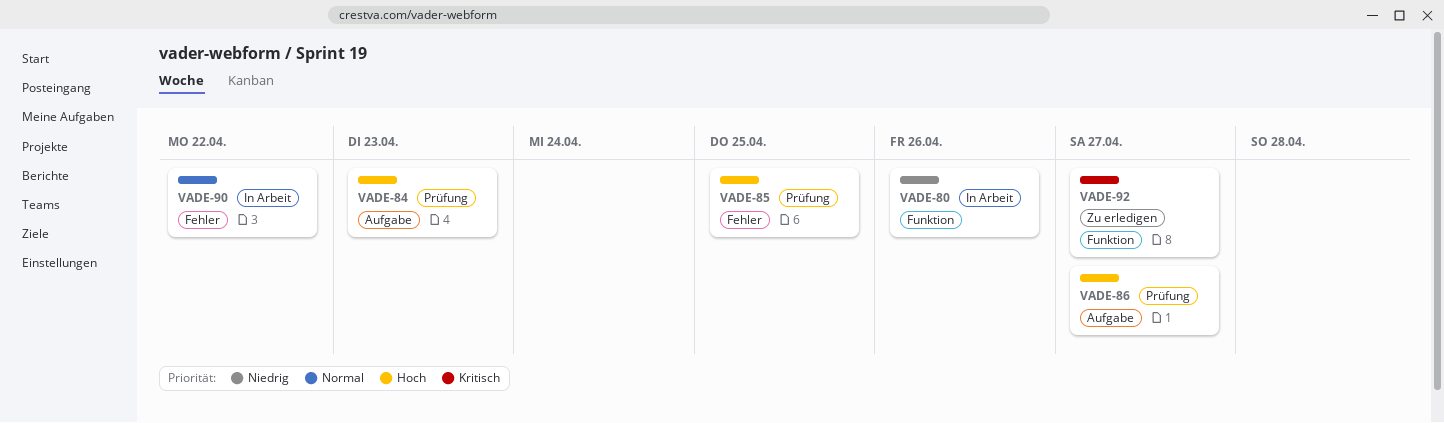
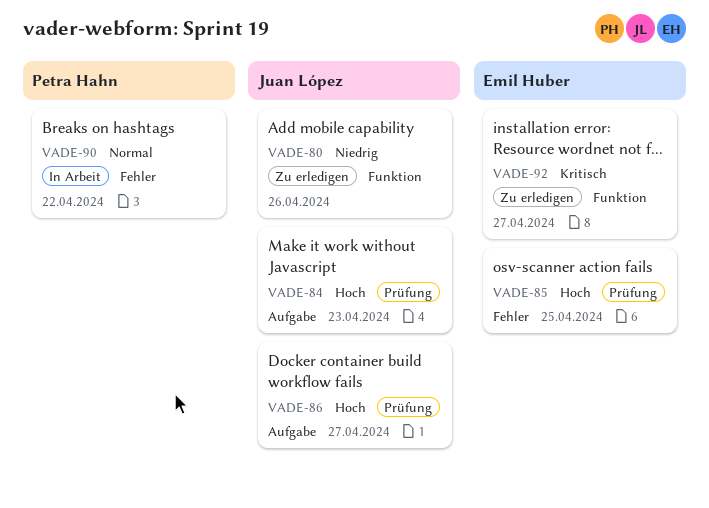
VADE-80, status: In Arbeit -> Zu erledigen

